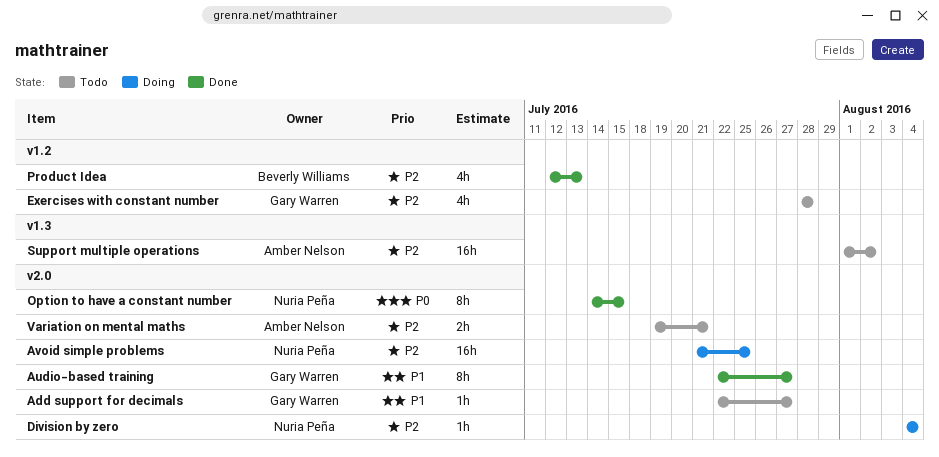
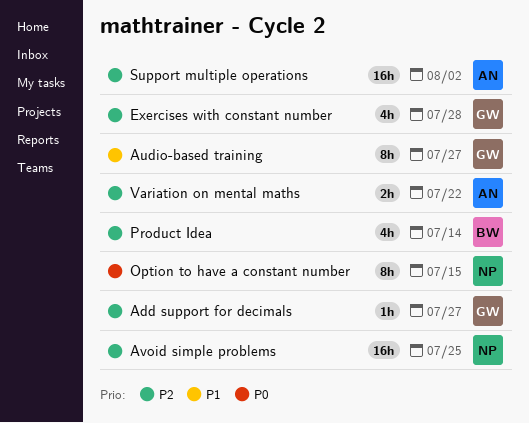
Add support for decimals, priority: P1 -> P2
Division by zero: present -> none
Product Idea, due: Jul 13 -> Jul 14
Variation on mental maths, due: Jul 21 -> Jul 22

